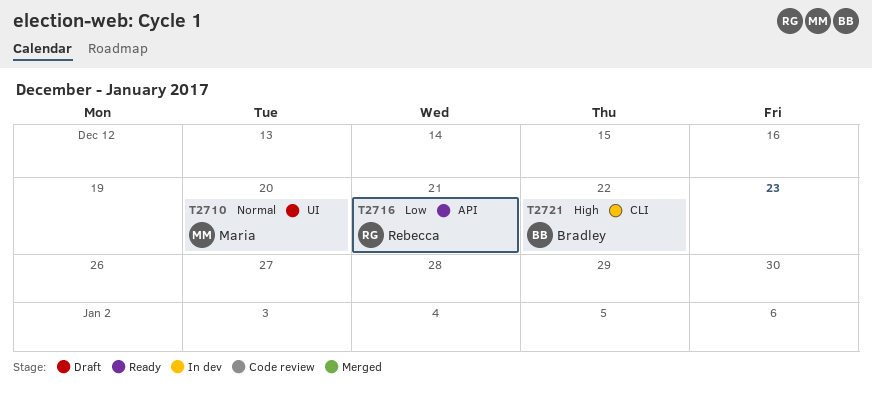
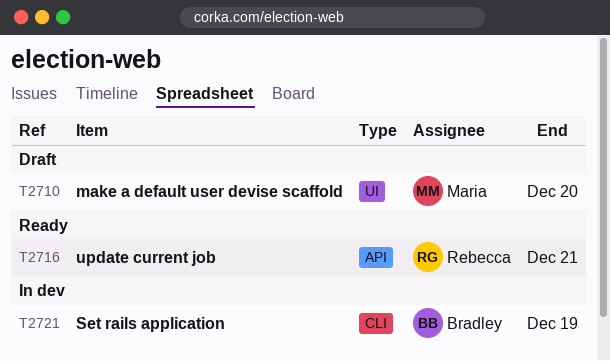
T2721, due: Dec 22 -> Dec 19

